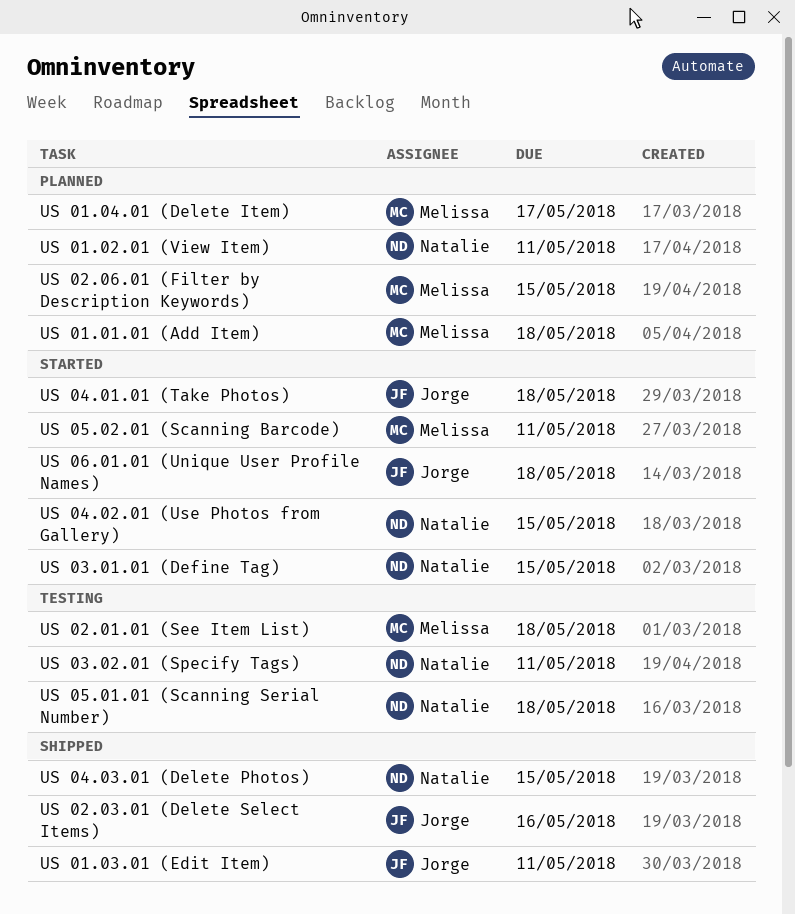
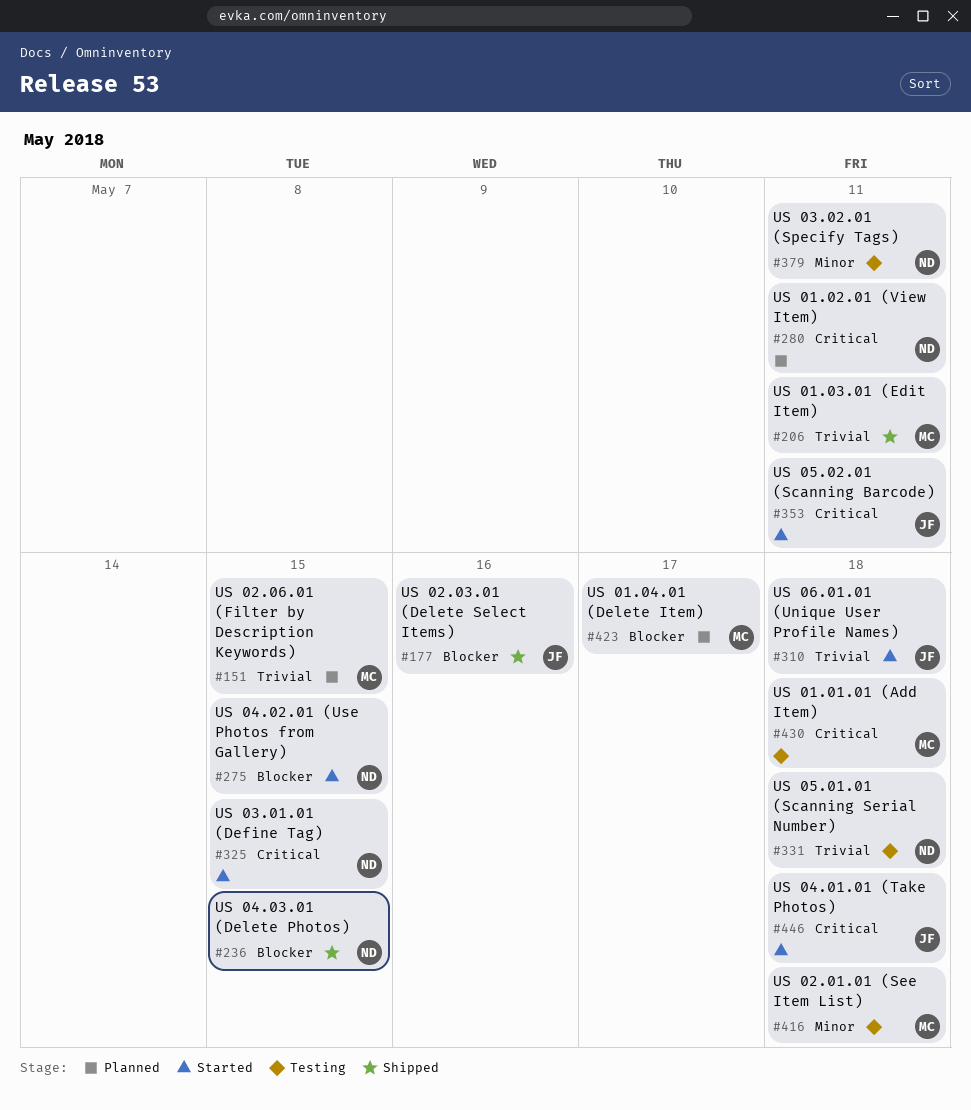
US 01.01.01 (Add Item), status: Planned -> Testing
US 01.03.01 (Edit Item), owner: Jorge -> Melissa
US 05.02.01 (Scanning Barcode), owner: Melissa -> Jorge

